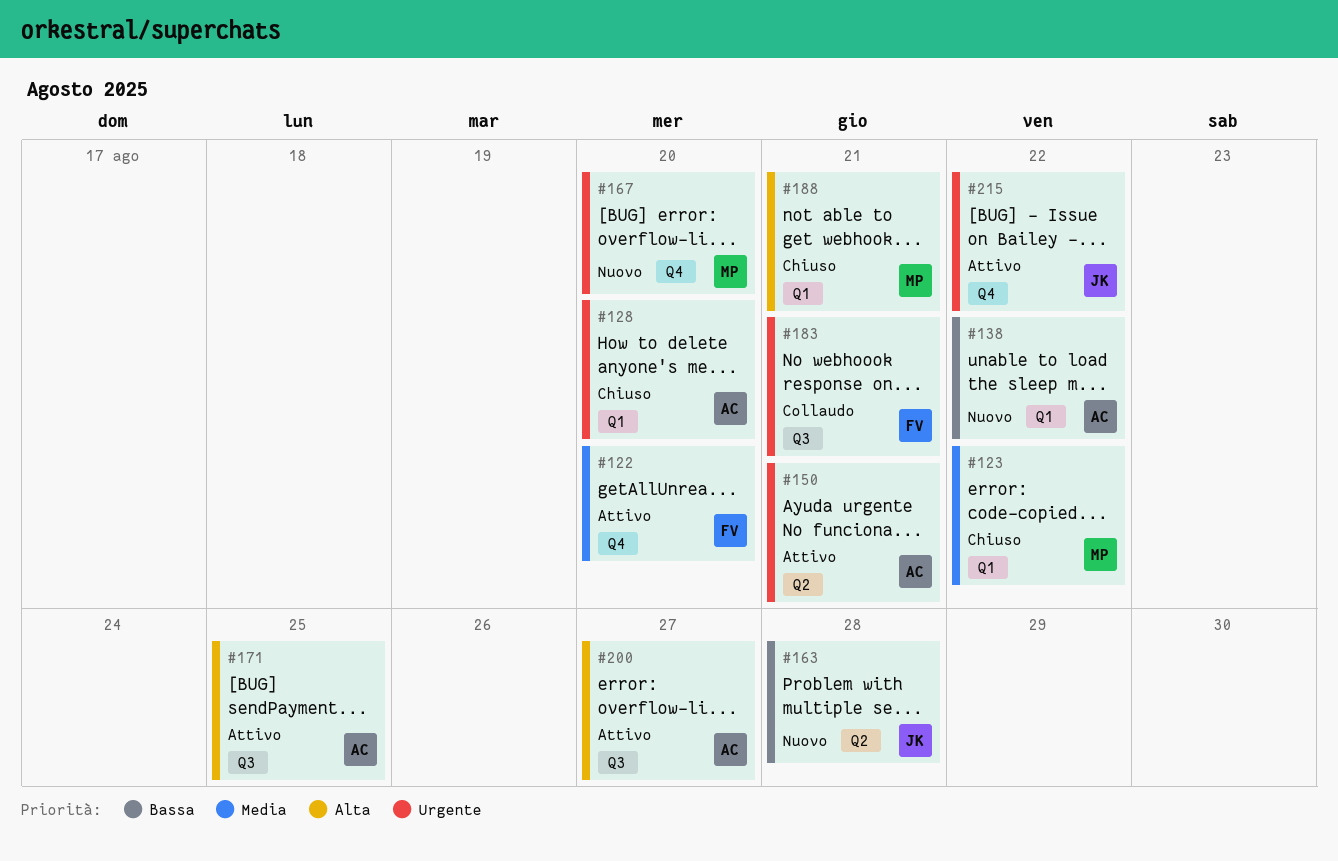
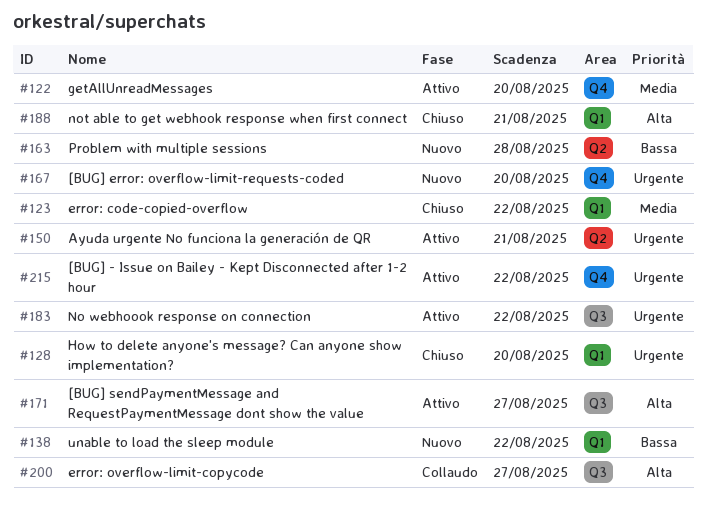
#171, due: Aug 25 -> Aug 27
#183, status: Collaudo -> Attivo
#183, due: Aug 21 -> Aug 22
#200, status: Attivo -> Collaudo

